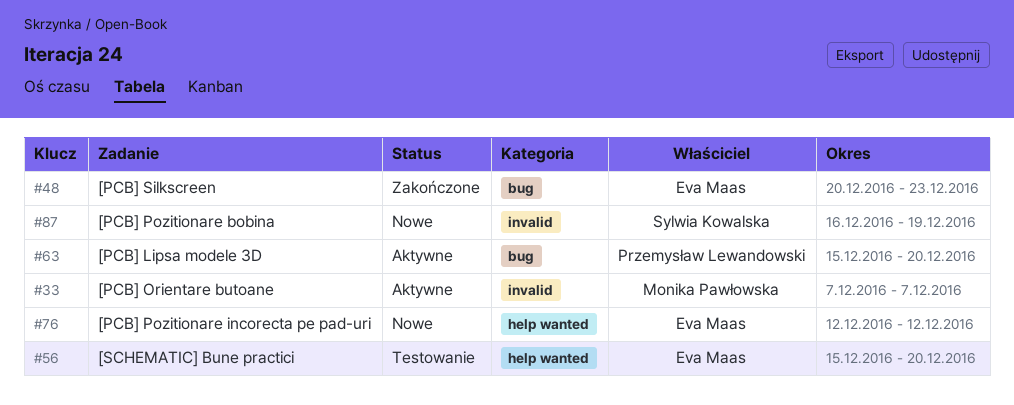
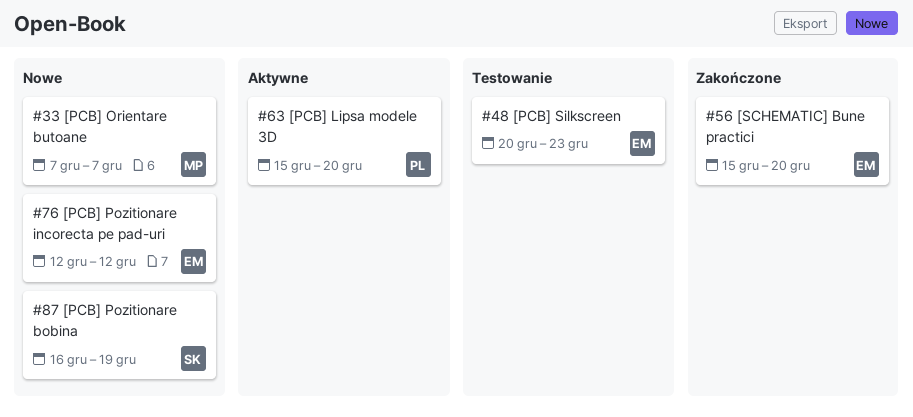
#33, status: Aktywne -> Nowe
#48, status: Zakończone -> Testowanie
#56, status: Testowanie -> Zakończone

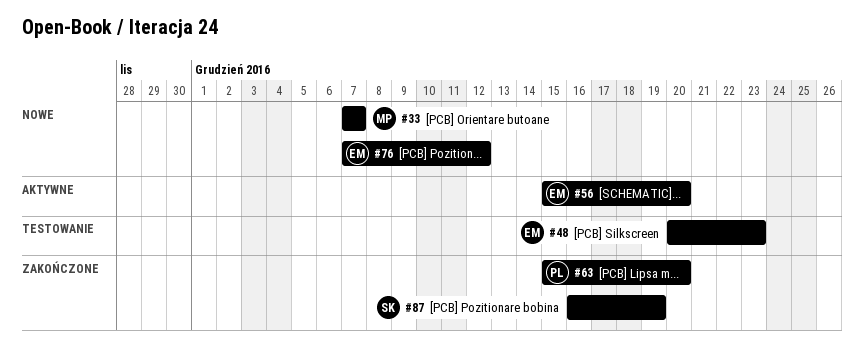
#56, status: Zakończone -> Aktywne
#63, status: Aktywne -> Zakończone
#76, start: Dec 12 -> Dec 7
#87, status: Nowe -> Zakończone

